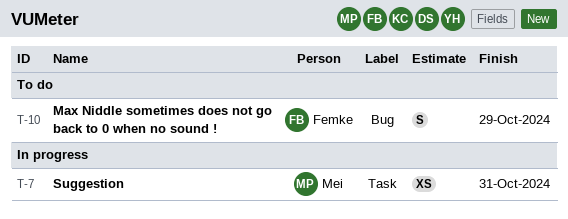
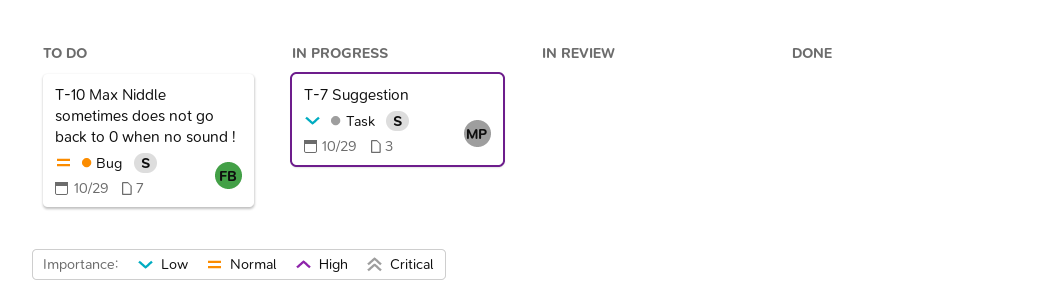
T-7, estimate: XS -> S
T-7, due: Oct 31 -> Oct 29

